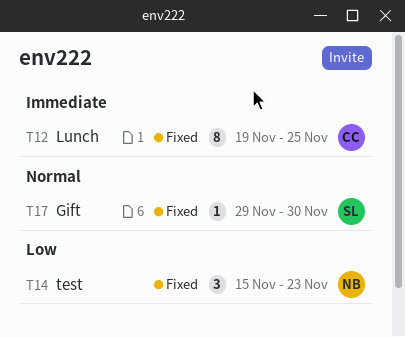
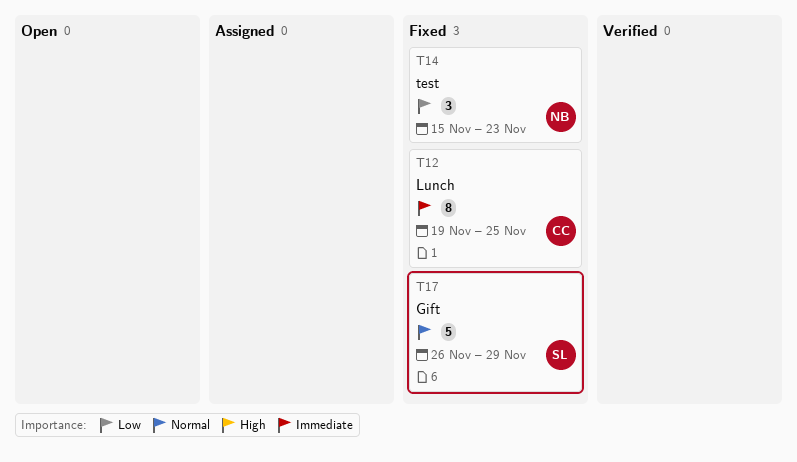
T17, estimate: 1 -> 5
T17, start: Nov 29 -> Nov 26
T17, due: Nov 30 -> Nov 29

